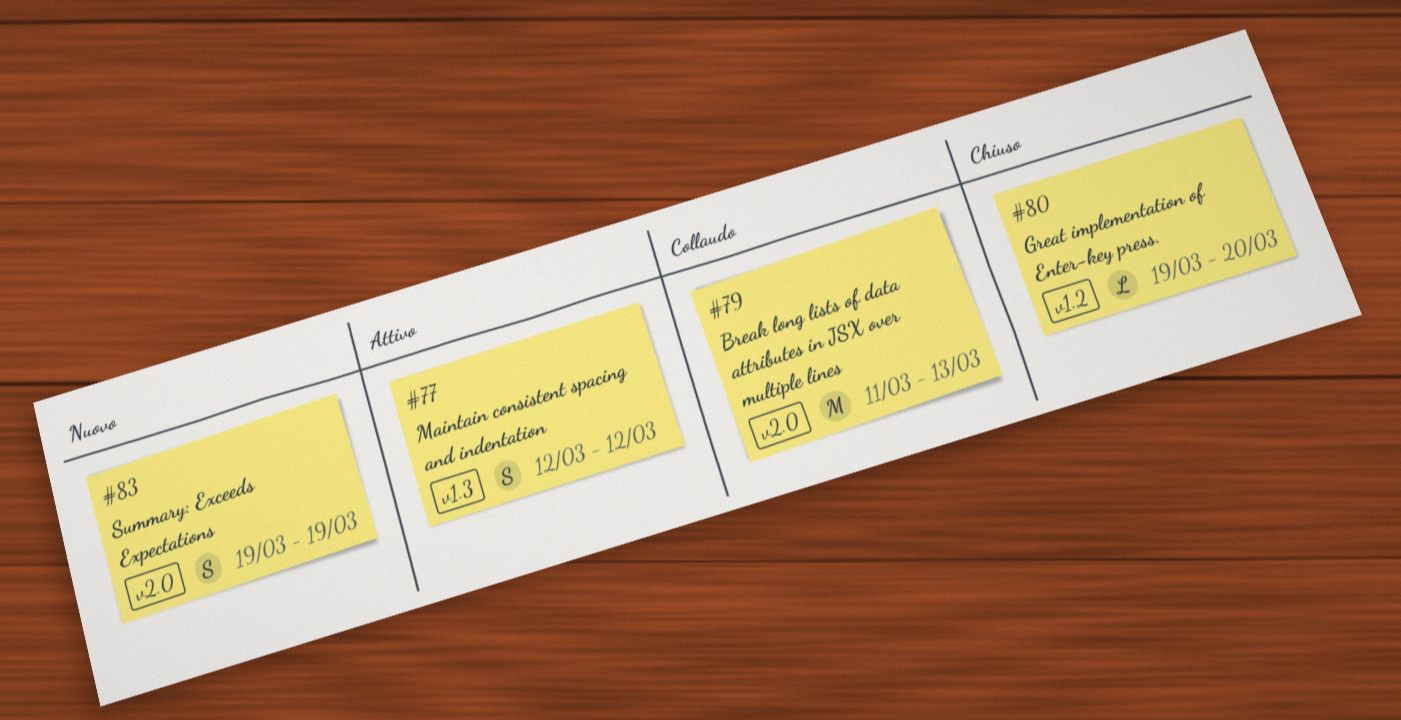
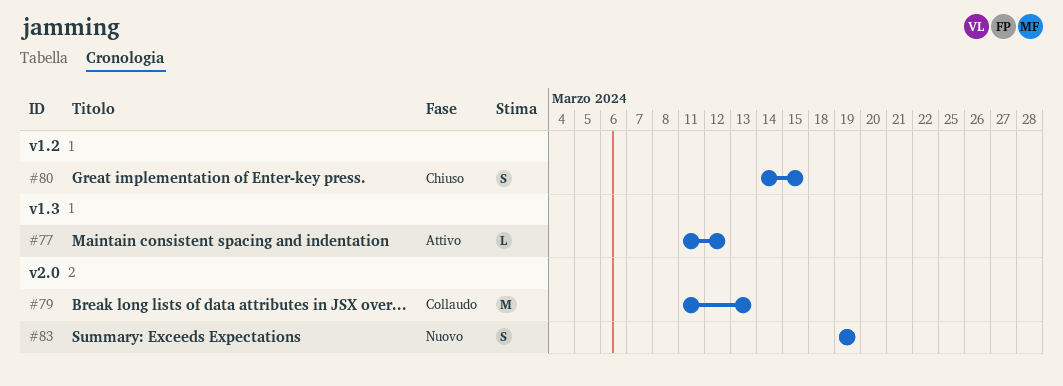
#77, estimate: S -> L
#77, start: Mar 12 -> Mar 11
#80, estimate: L -> S
#80, start: Mar 19 -> Mar 14
#80, due: Mar 20 -> Mar 15

